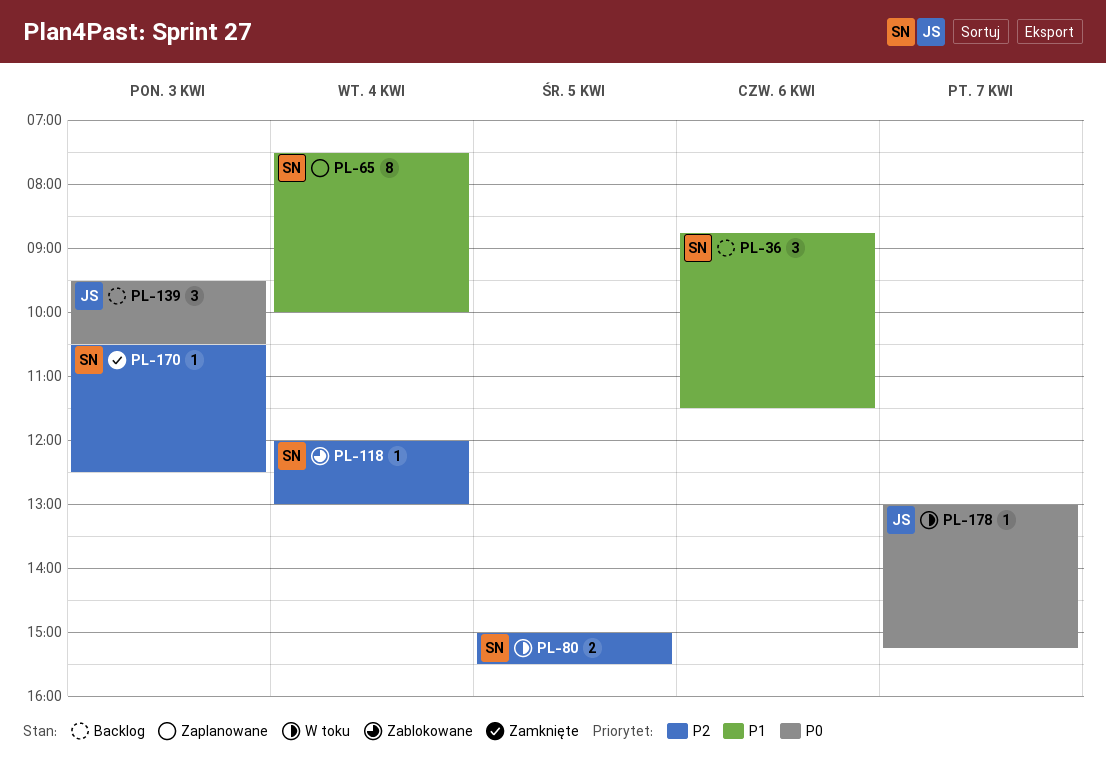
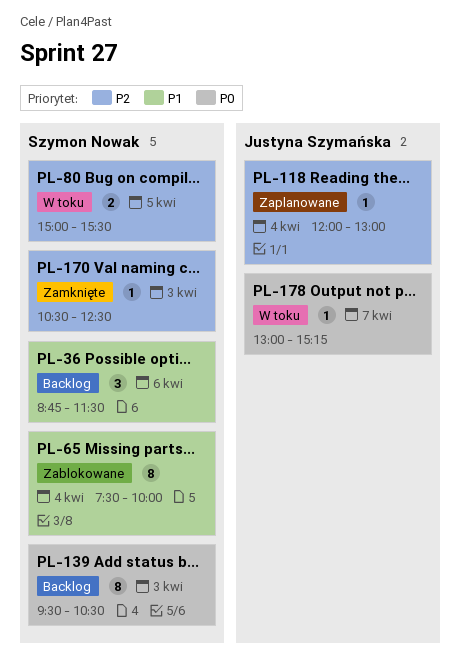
PL-65, status: Zaplanowane -> Zablokowane
PL-118, status: Zablokowane -> Zaplanowane
PL-118, owner: Szymon Nowak -> Justyna Szymańska
PL-139, owner: Justyna Szymańska -> Szymon Nowak
PL-139, estimate: 3 -> 8

